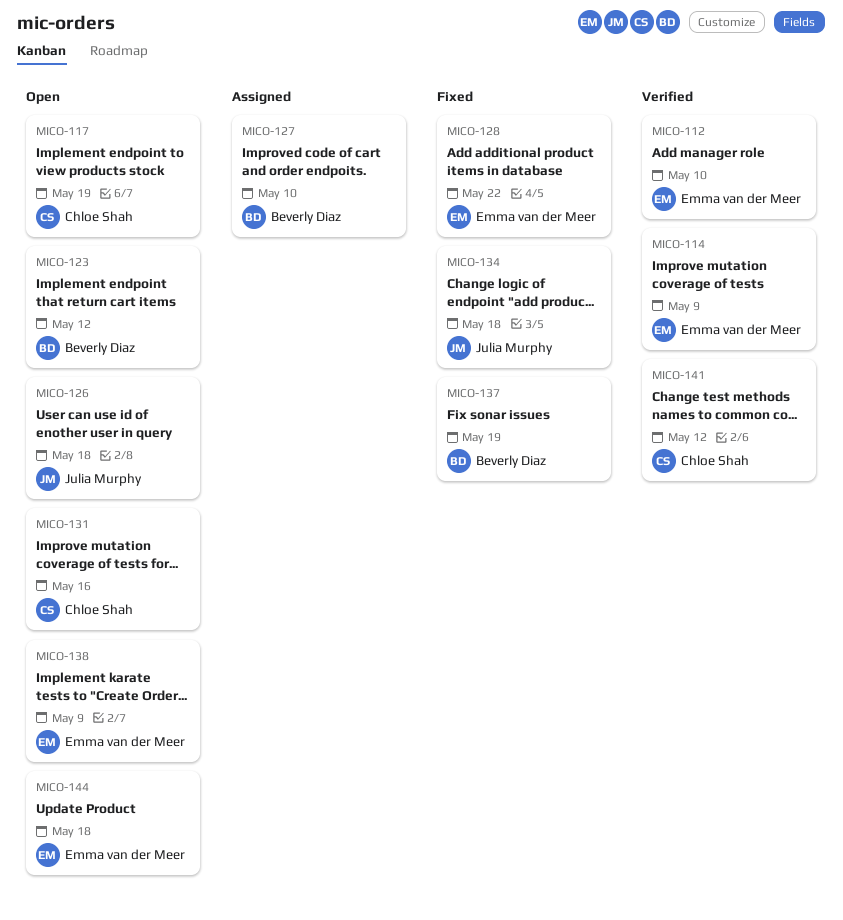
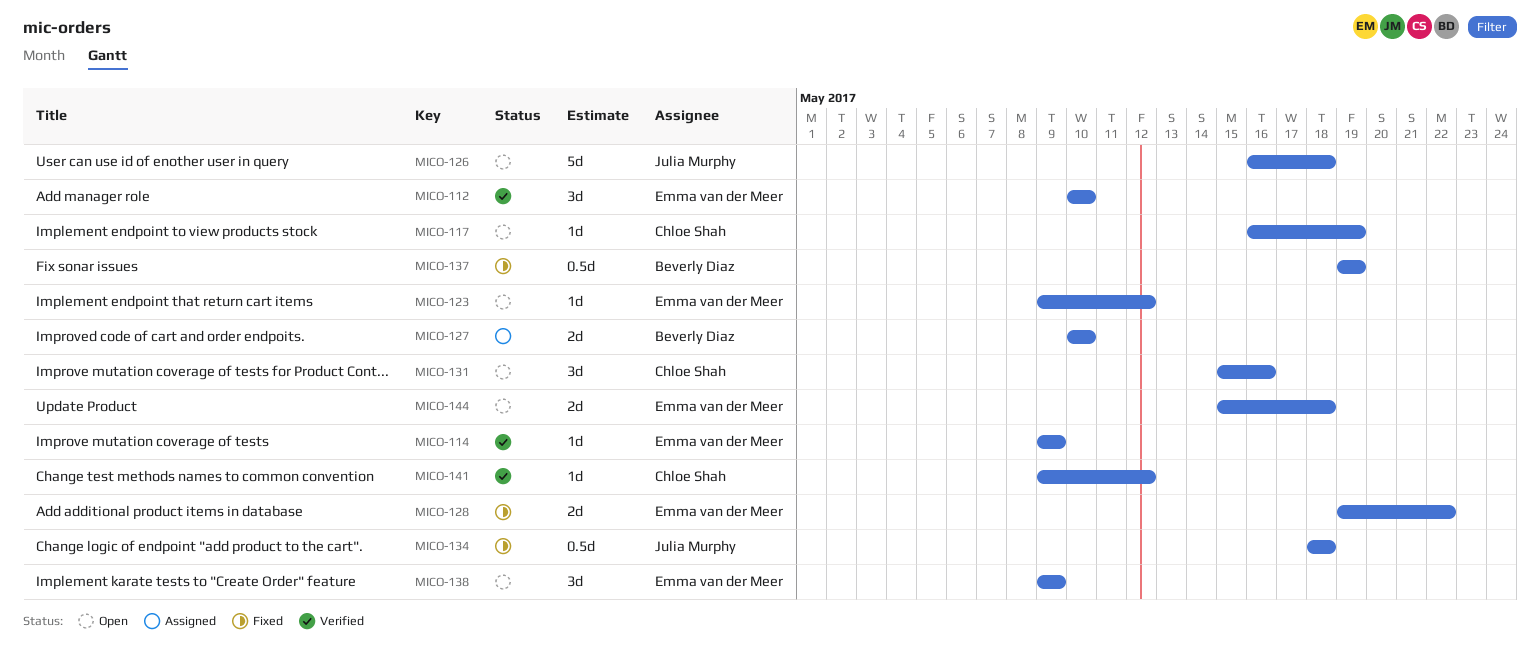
MICO-123, owner: Beverly Diaz -> Emma van der Meer

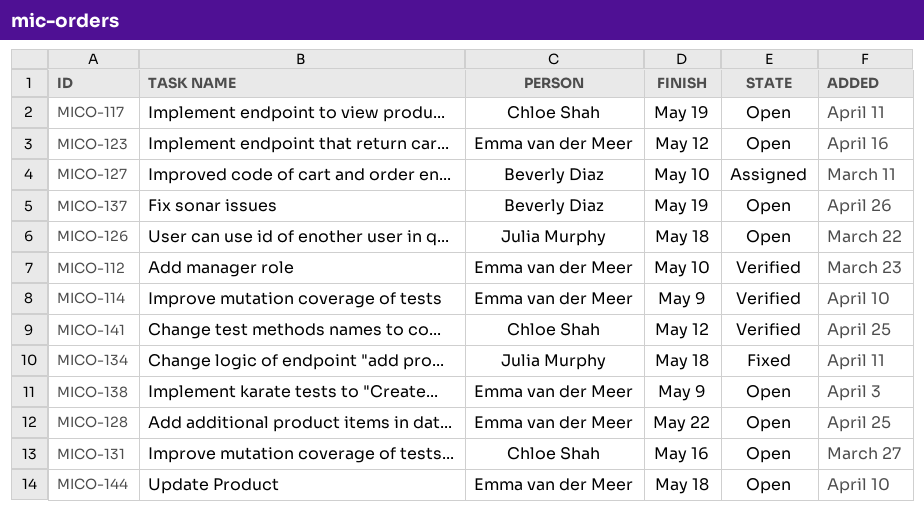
MICO-128, status: Fixed -> Open
MICO-137, status: Fixed -> Open

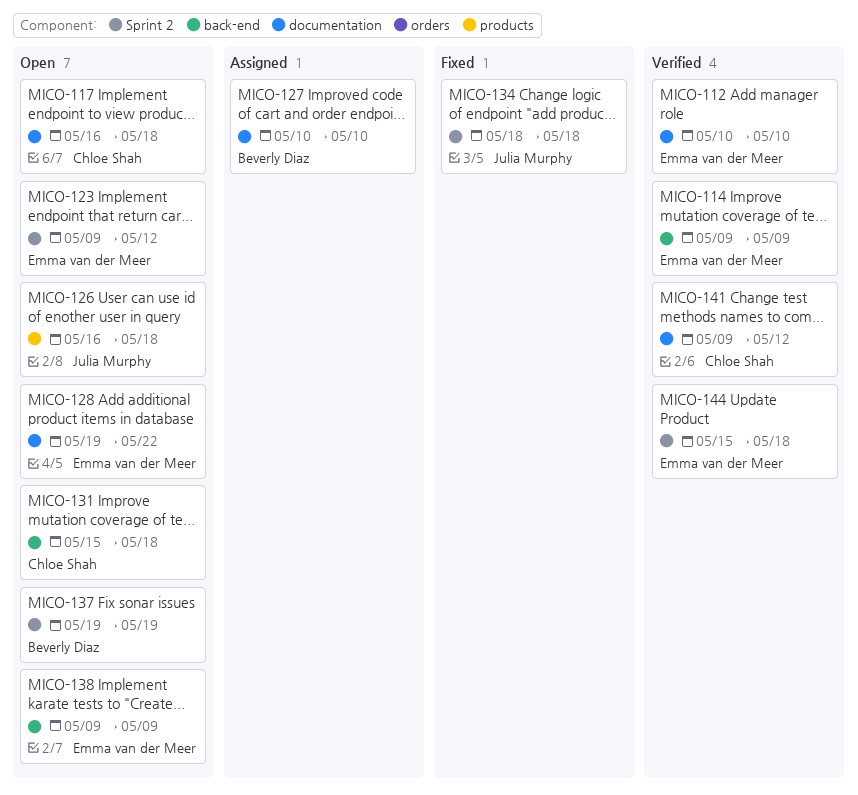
MICO-117, due: May 19 -> May 18
MICO-131, due: May 16 -> May 18
MICO-144, status: Open -> Verified

